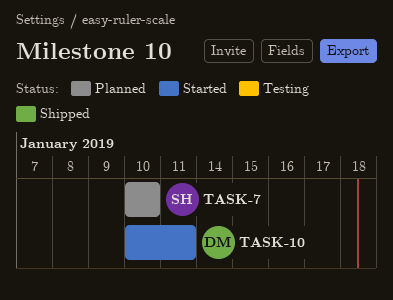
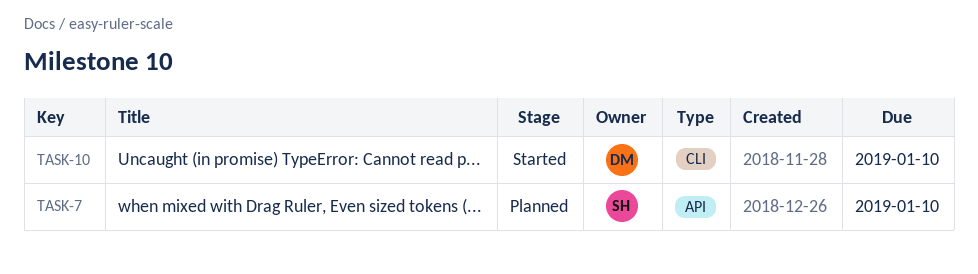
TASK-10, due: Jan 11 -> Jan 10

